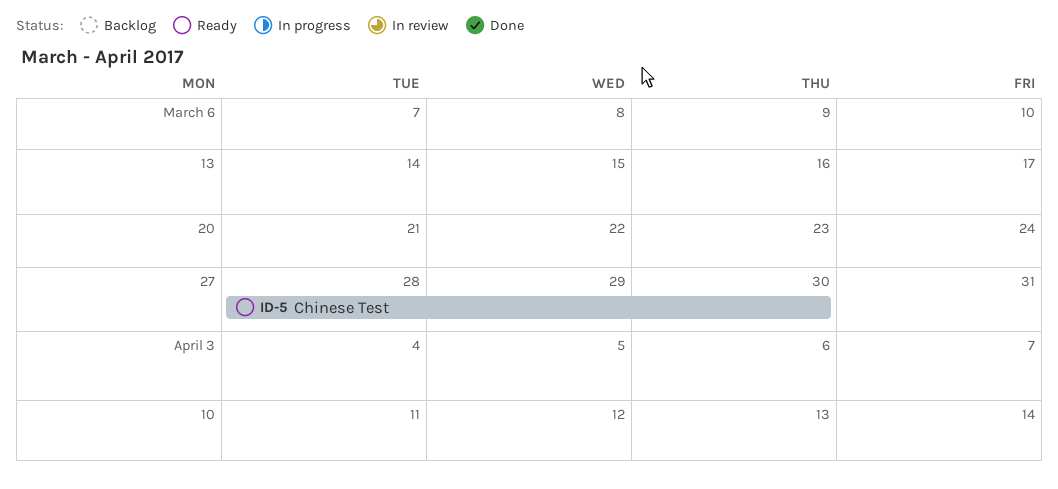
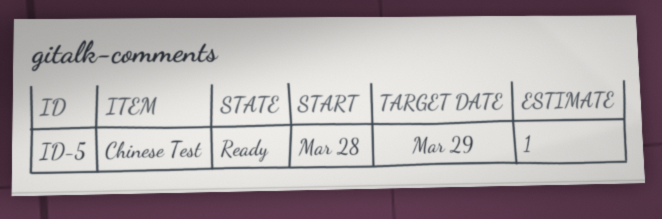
ID-5, due: Mar 30 -> Mar 29

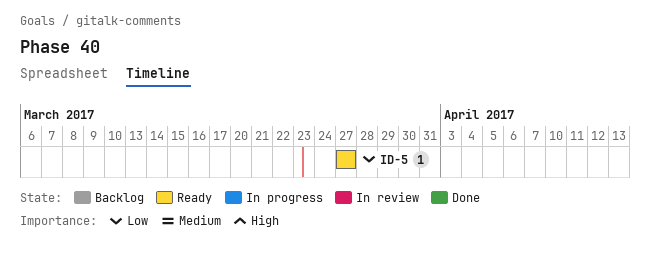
ID-5, start: Mar 28 -> Mar 27
ID-5, due: Mar 29 -> Mar 27

